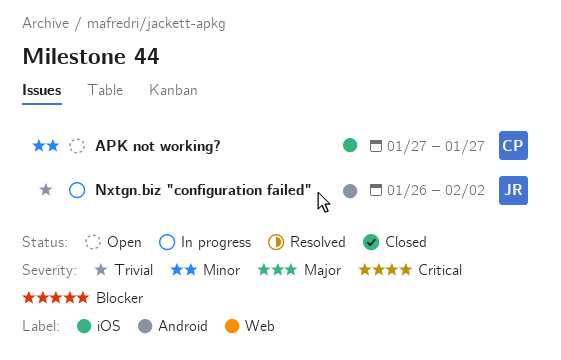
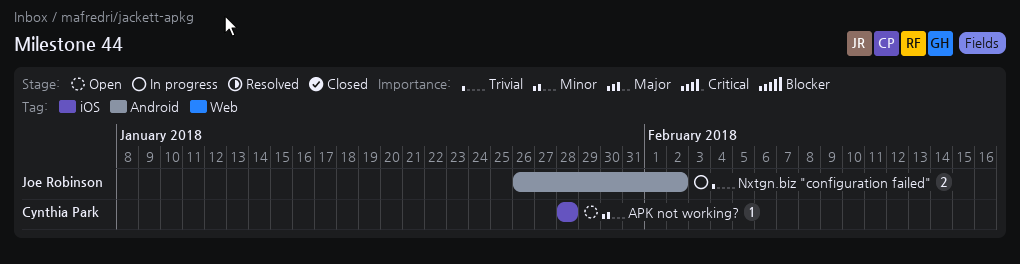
APK not working?, start: Jan 27 -> Jan 28
APK not working?, due: Jan 27 -> Jan 28

